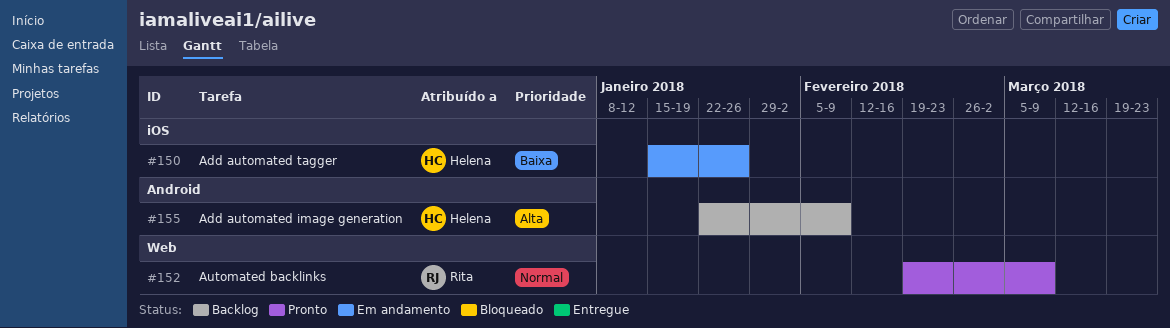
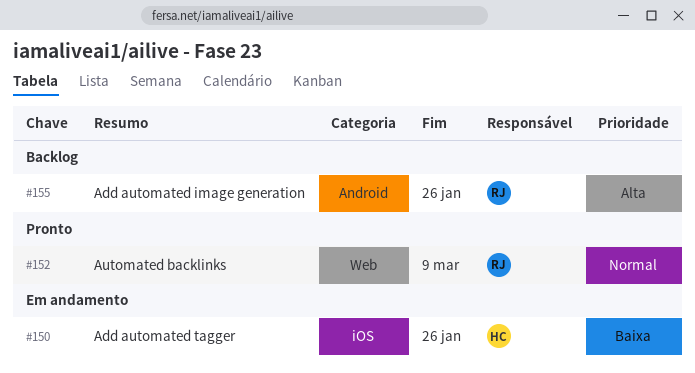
#155, owner: Helena -> Rita
#155, due: Feb 9 -> Jan 26

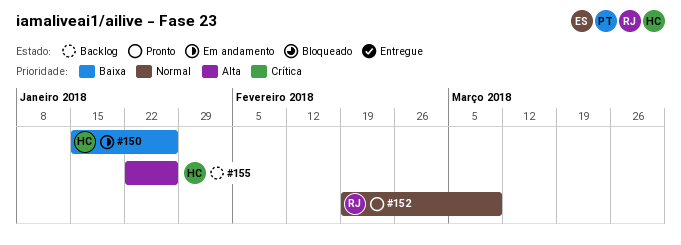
#155, owner: RJ -> HC

